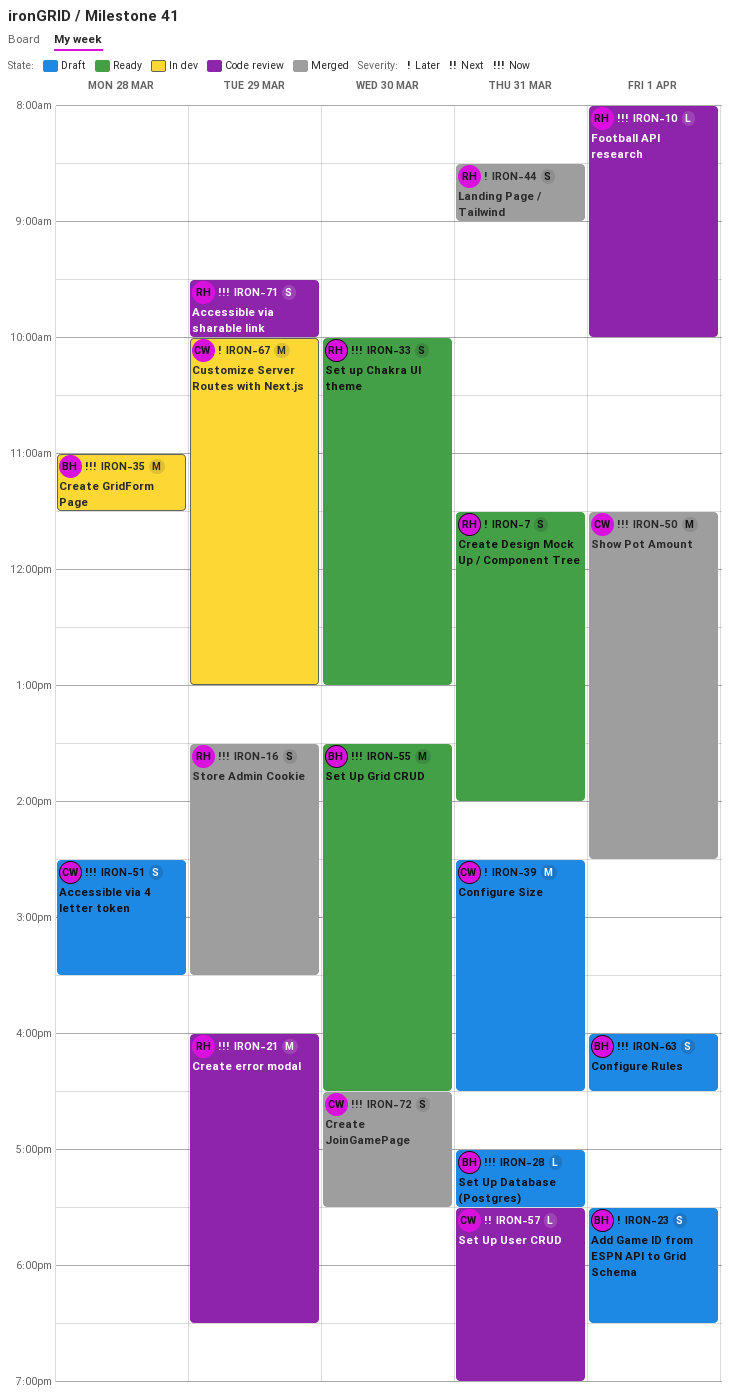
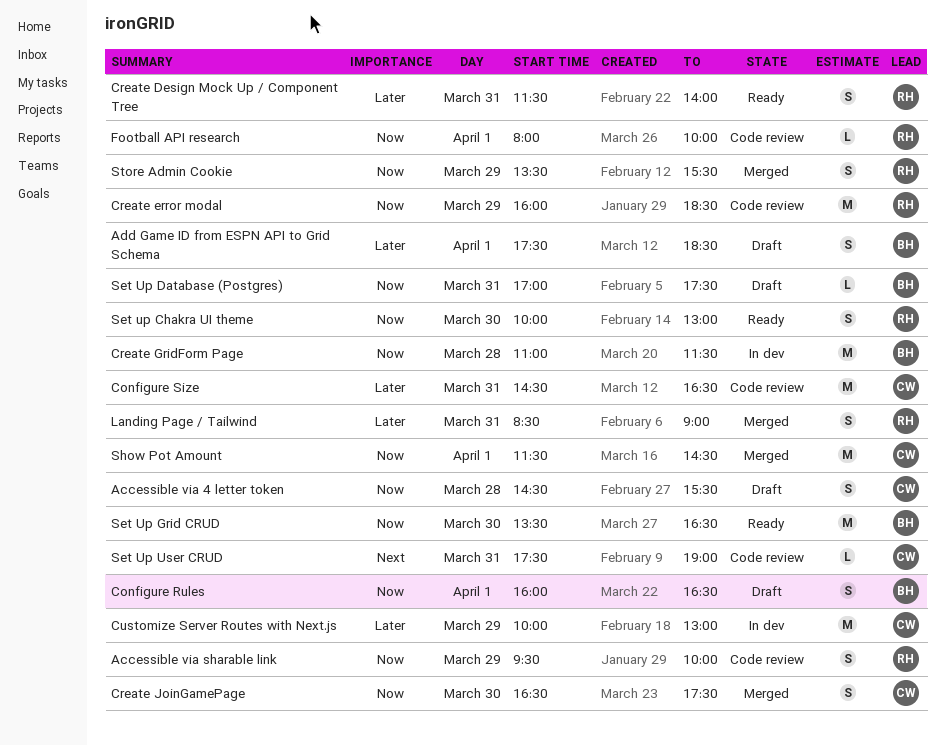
Configure Size, status: Draft -> Code review

